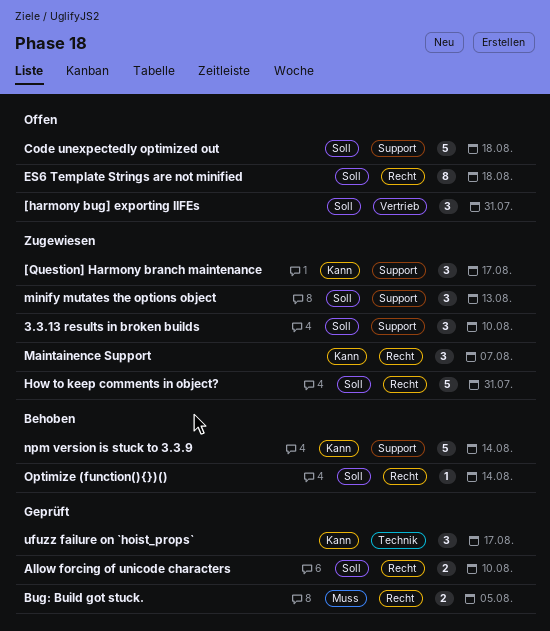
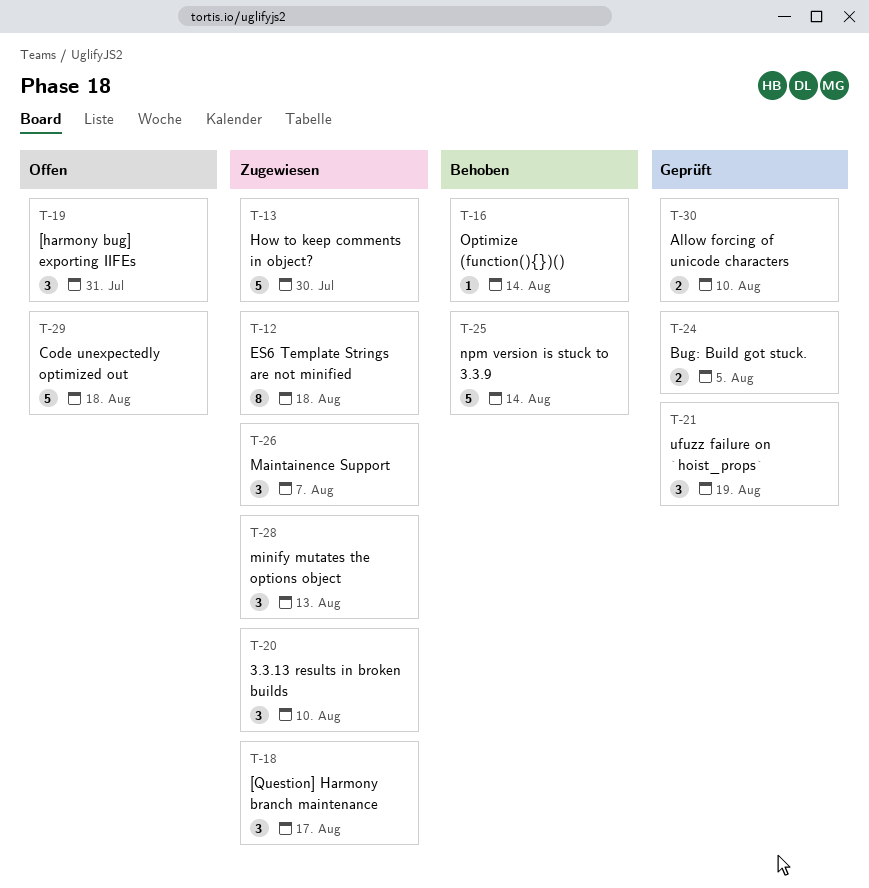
ES6 Template Strings are not minified, status: Offen -> Zugewiesen
How to keep comments in object?, due: Jul 31 -> Jul 30
ufuzz failure on `hoist_props`, due: Aug 17 -> Aug 19

